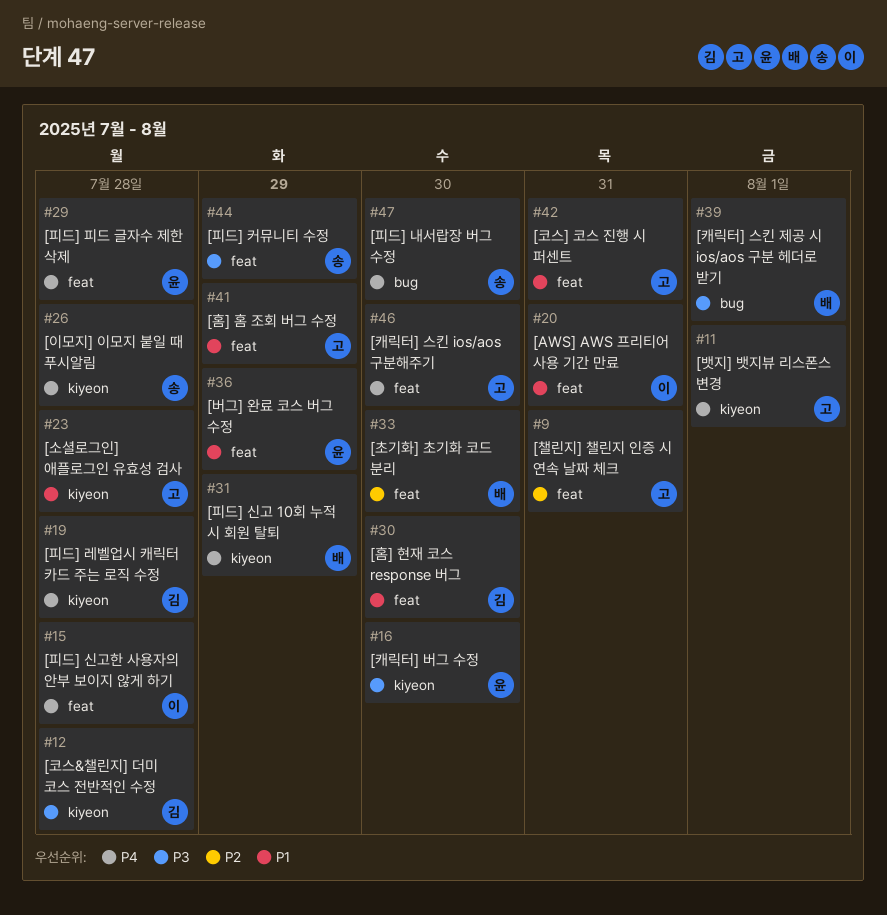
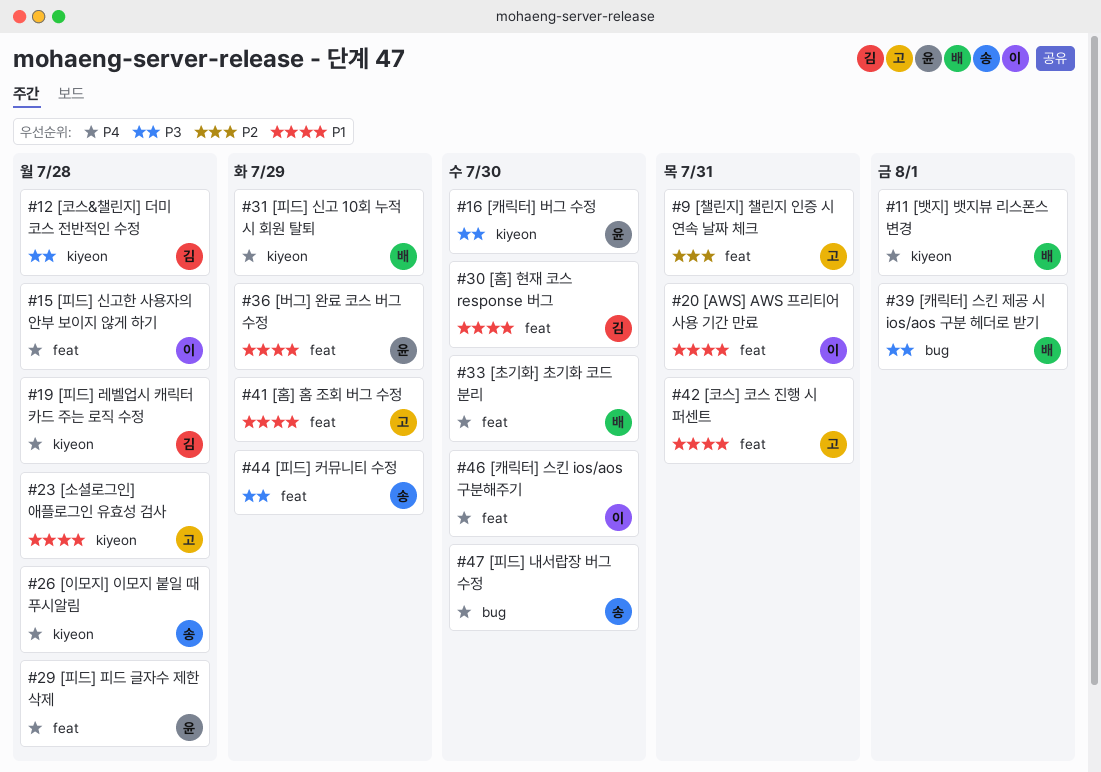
#11, owner: 고 -> 배
#33, priority: P2 -> P4
#46, owner: 고 -> 이

